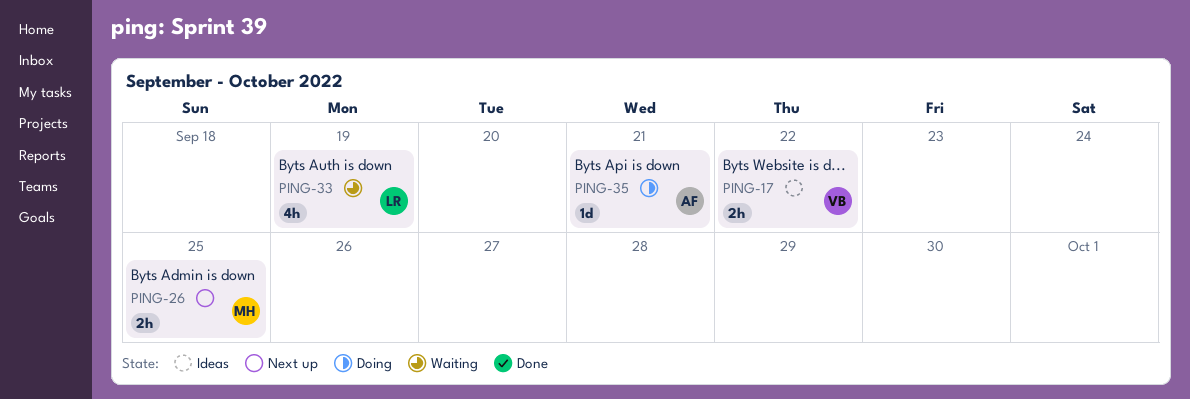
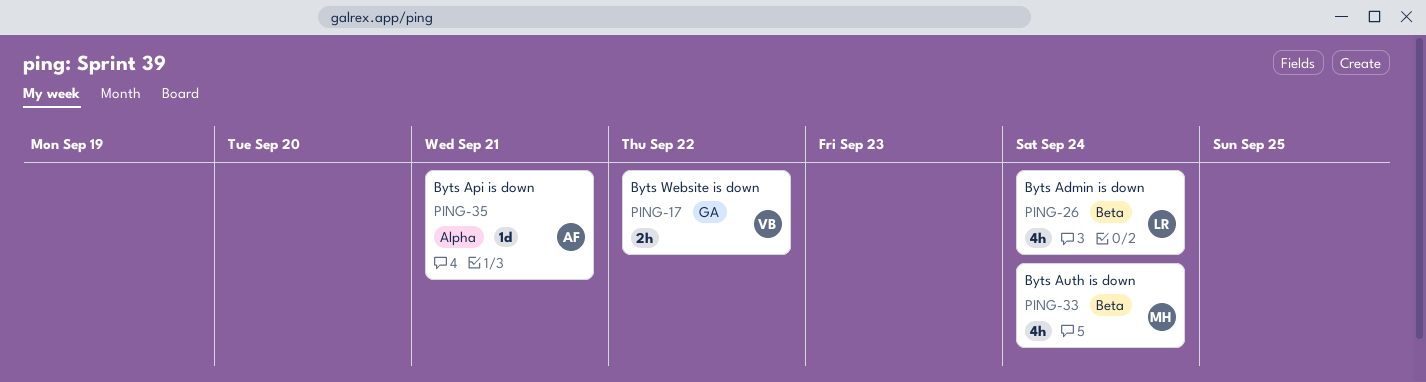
PING-26, owner: MH -> LR
PING-26, estimate: 2h -> 4h
PING-26, due: Sep 25 -> Sep 24
PING-33, owner: LR -> MH
PING-33, due: Sep 19 -> Sep 24

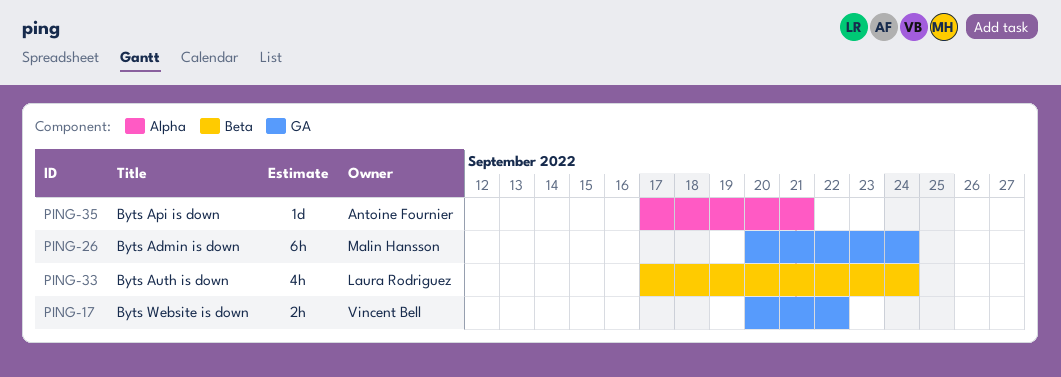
PING-26, owner: Laura Rodriguez -> Malin Hansson
PING-26, label: Beta -> GA
PING-26, estimate: 4h -> 6h
PING-33, owner: Malin Hansson -> Laura Rodriguez

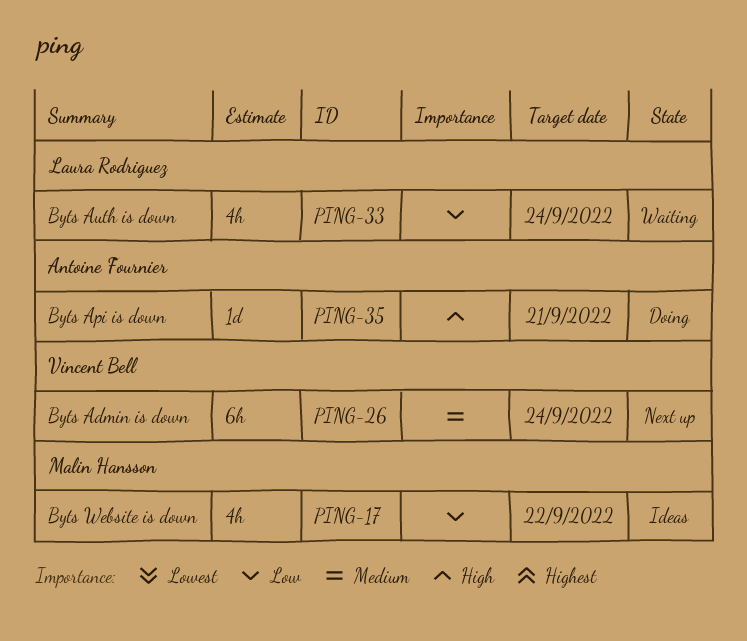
PING-17, owner: Vincent Bell -> Malin Hansson
PING-17, estimate: 2h -> 4h
PING-26, owner: Malin Hansson -> Vincent Bell

